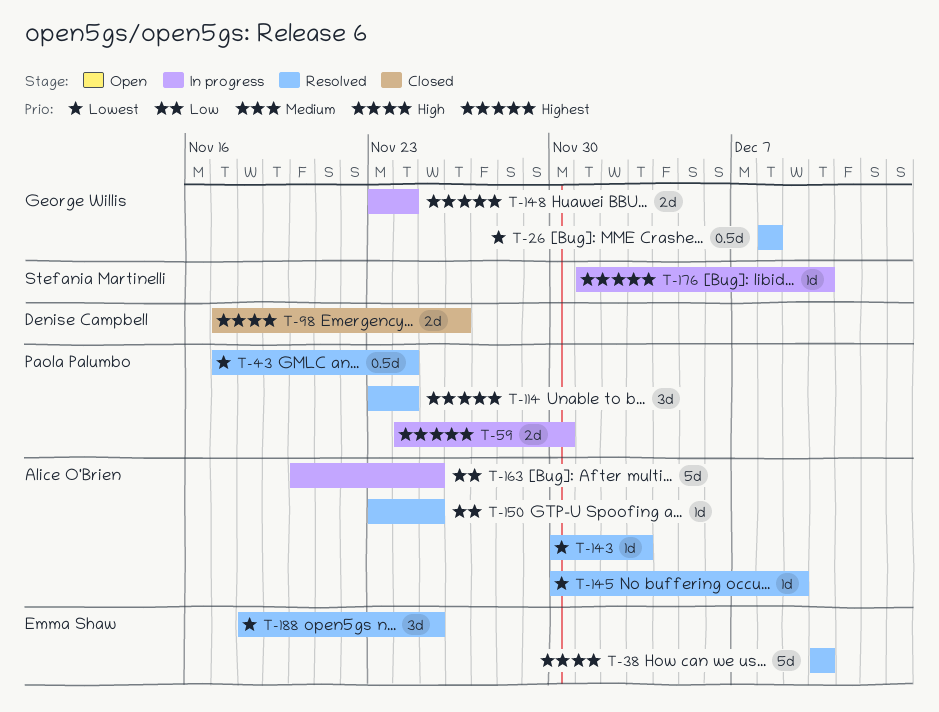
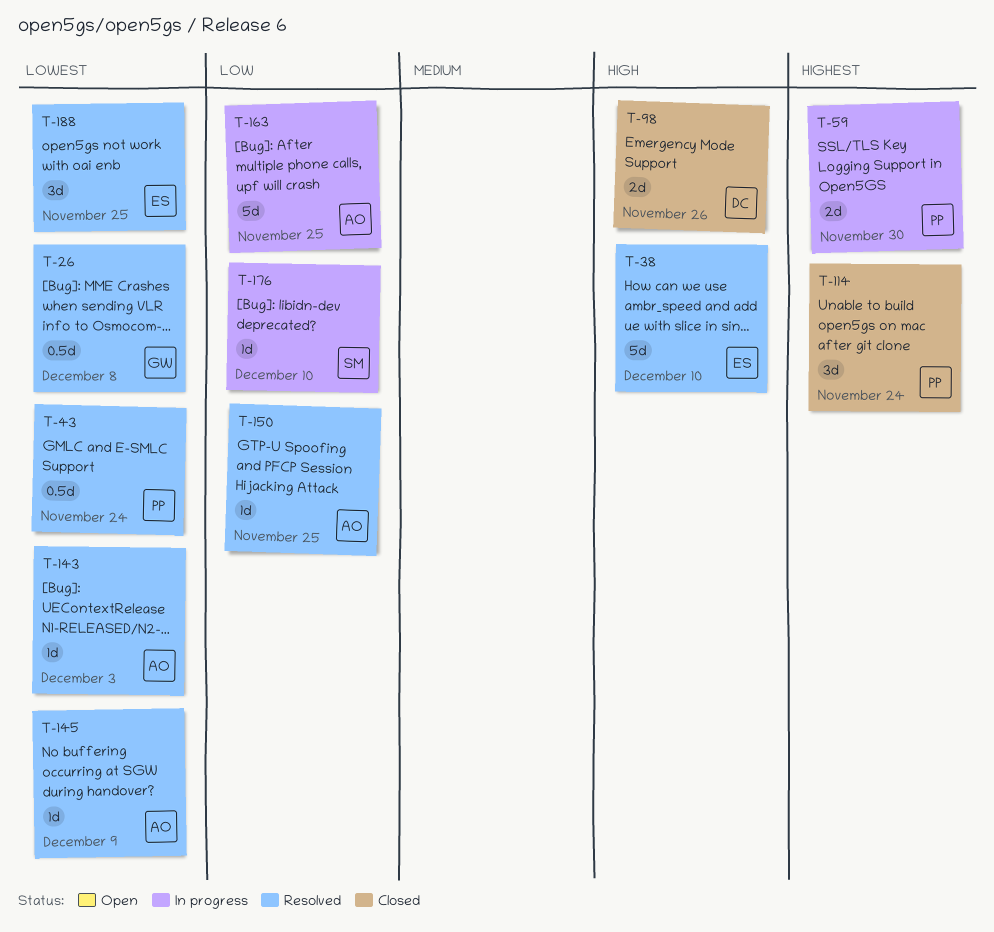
T-114, status: Resolved -> Closed
T-148: present -> none
T-176, priority: Highest -> Low

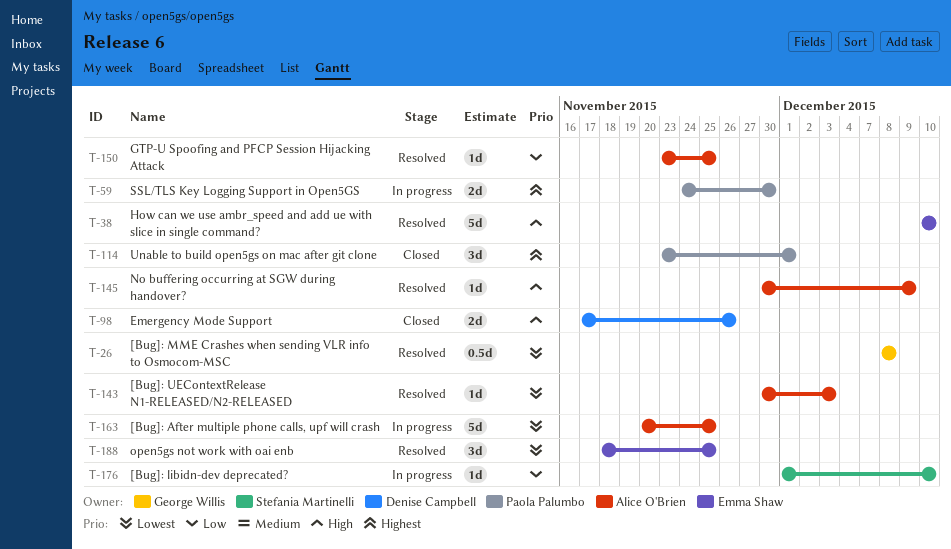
T-43: present -> none
T-114, due: Nov 24 -> Dec 1
T-145, priority: Lowest -> High
T-163, priority: Low -> Lowest

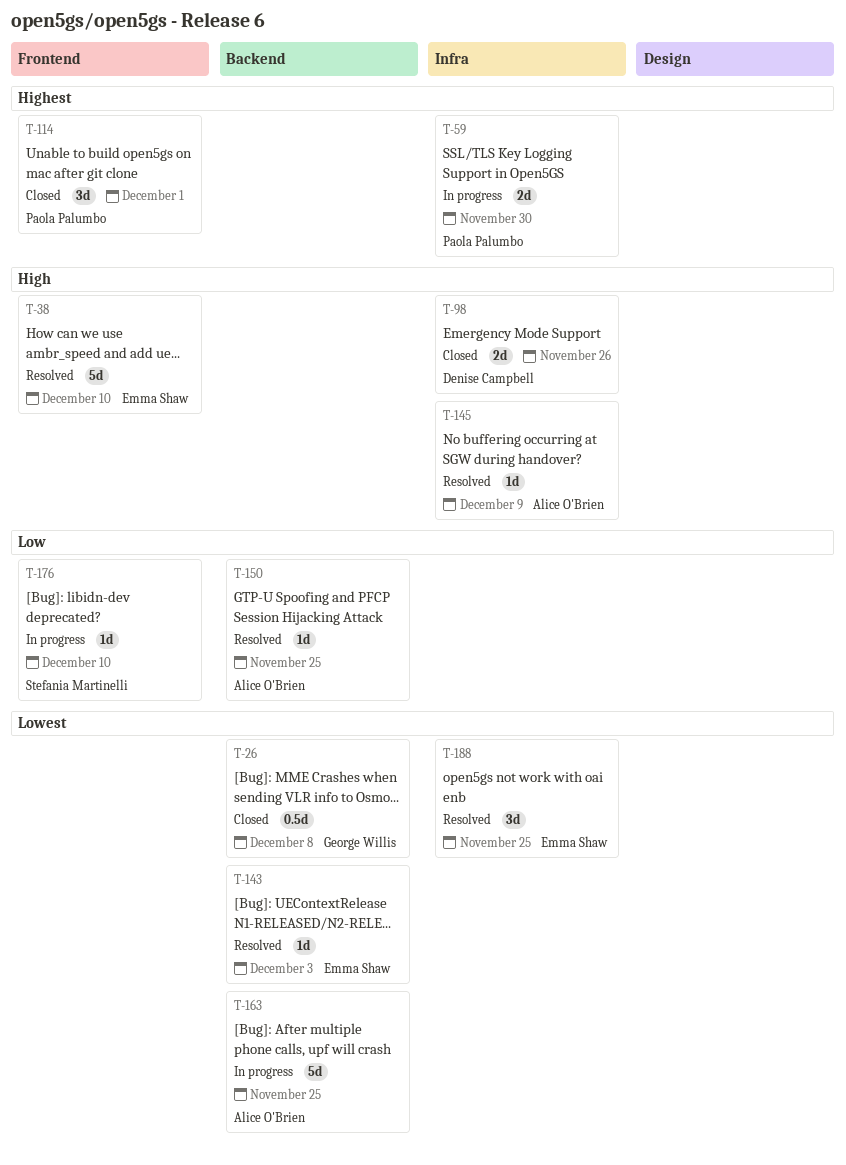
T-26, status: Resolved -> Closed
T-143, owner: Alice O'Brien -> Emma Shaw

